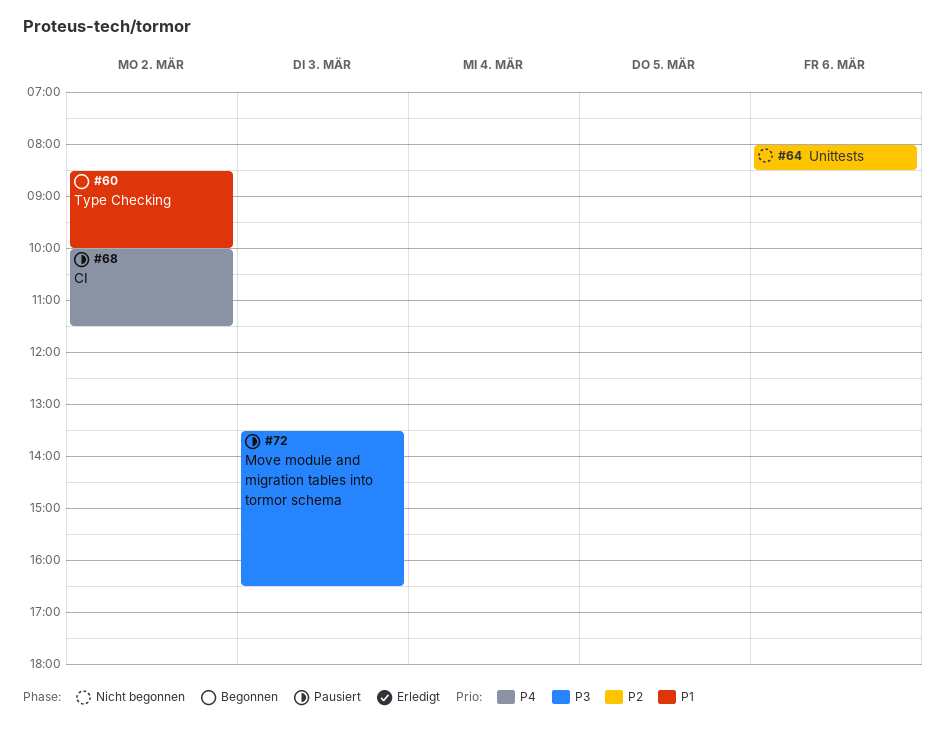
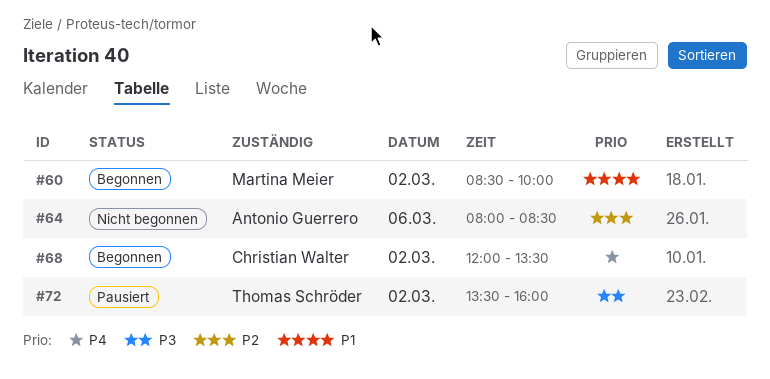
#68, status: Pausiert -> Begonnen
#68, begins: 10:00 -> 12:00
#68, ends: 11:30 -> 13:30
#72, day: Mar 3 -> Mar 2
#72, ends: 16:30 -> 16:00

